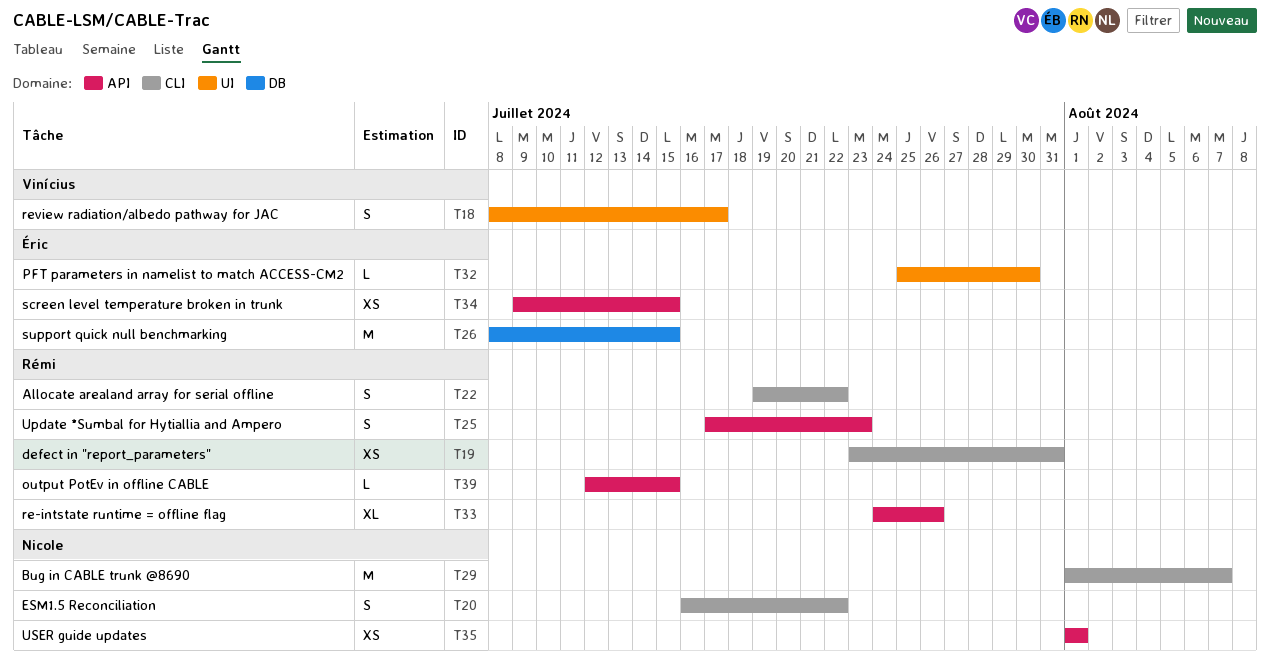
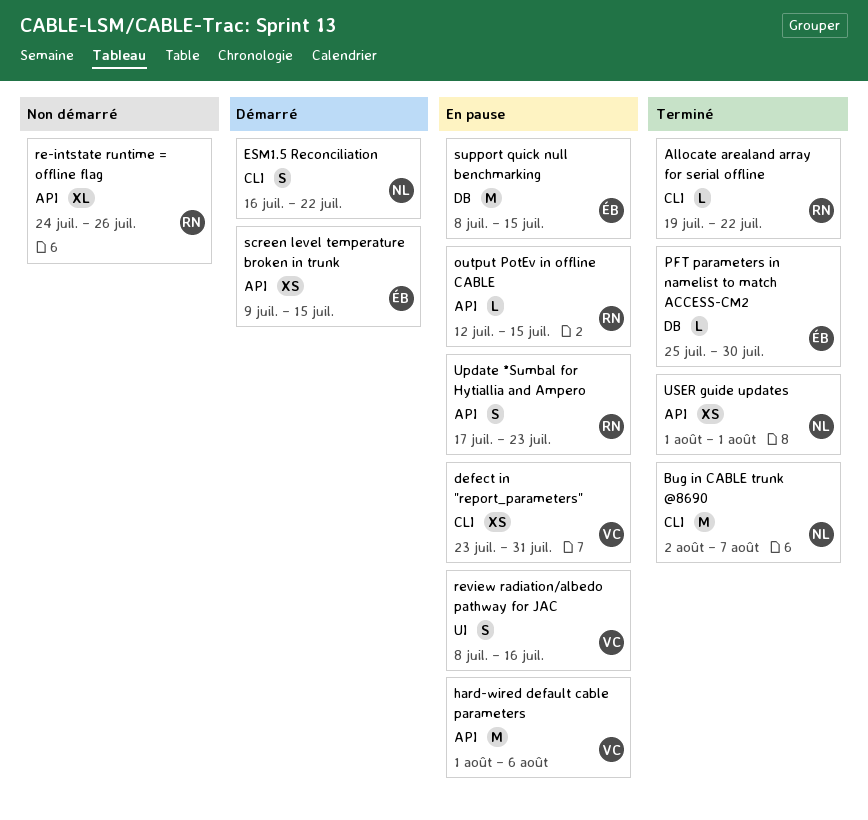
Allocate arealand array for serial offline, estimate: S -> L
Bug in CABLE trunk @8690, start: Aug 1 -> Aug 2
defect in "report_parameters", owner: Rémi -> Vinícius
hard-wired default cable parameters: none -> present
PFT parameters in namelist to match ACCESS-CM2, label: UI -> DB
review radiation/albedo pathway for JAC, due: Jul 17 -> Jul 16

